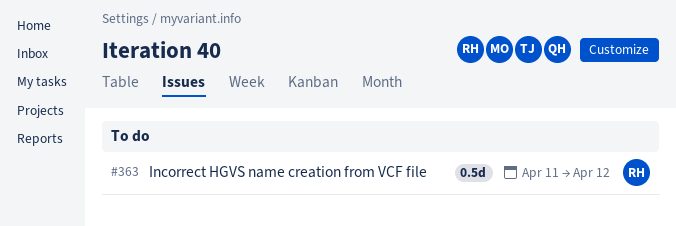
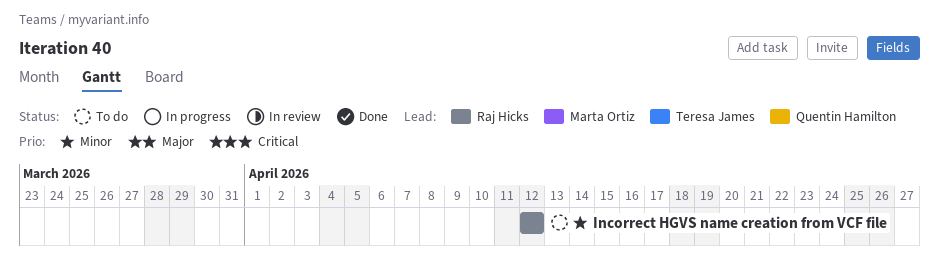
Incorrect HGVS name creation from VCF file, start: Apr 11 -> Apr 12

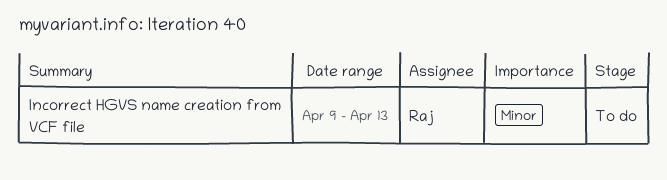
Incorrect HGVS name creation from VCF file, start: Apr 12 -> Apr 9
Incorrect HGVS name creation from VCF file, due: Apr 12 -> Apr 13

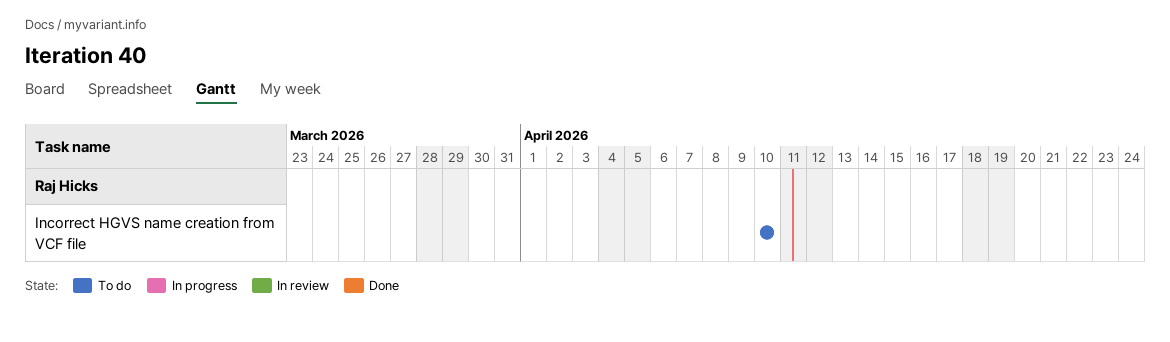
Incorrect HGVS name creation from VCF file, start: Apr 9 -> Apr 10
Incorrect HGVS name creation from VCF file, due: Apr 13 -> Apr 10

